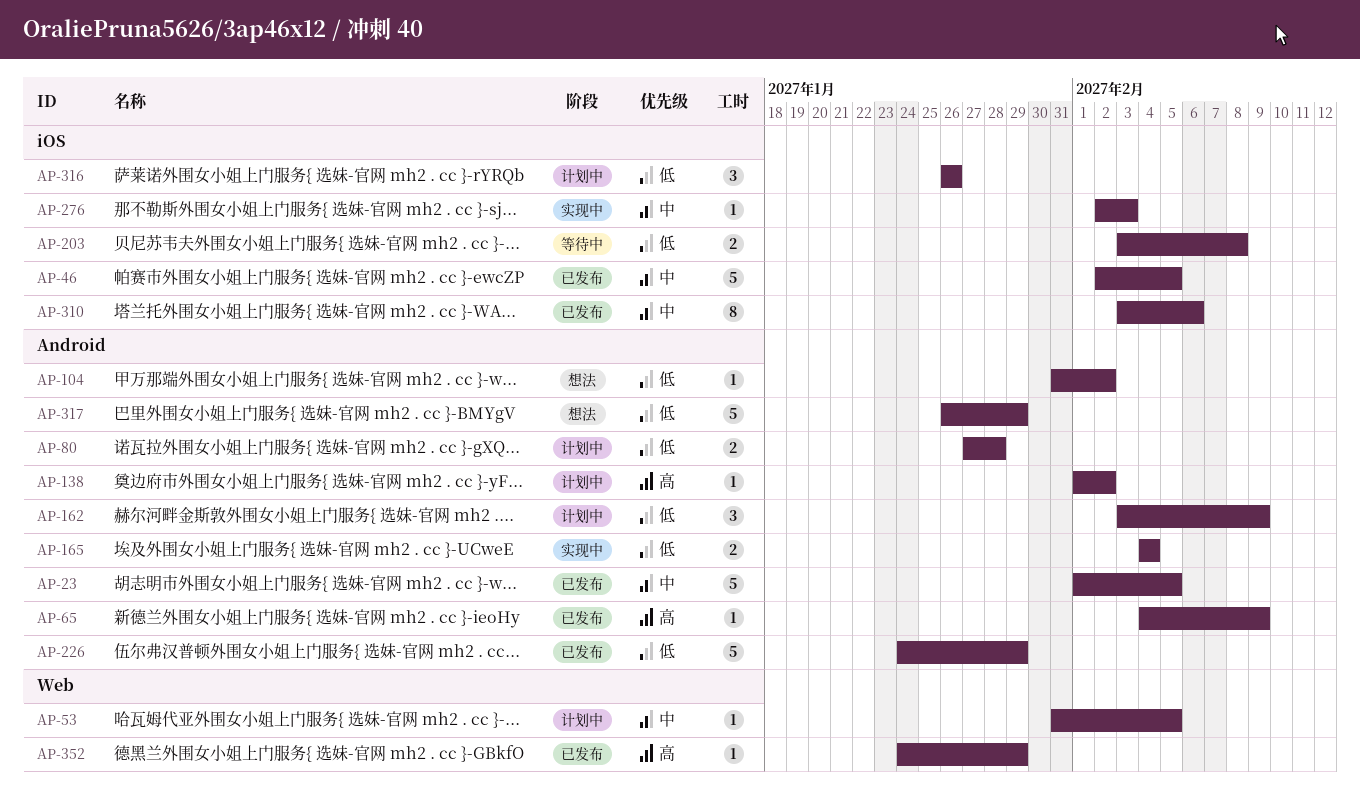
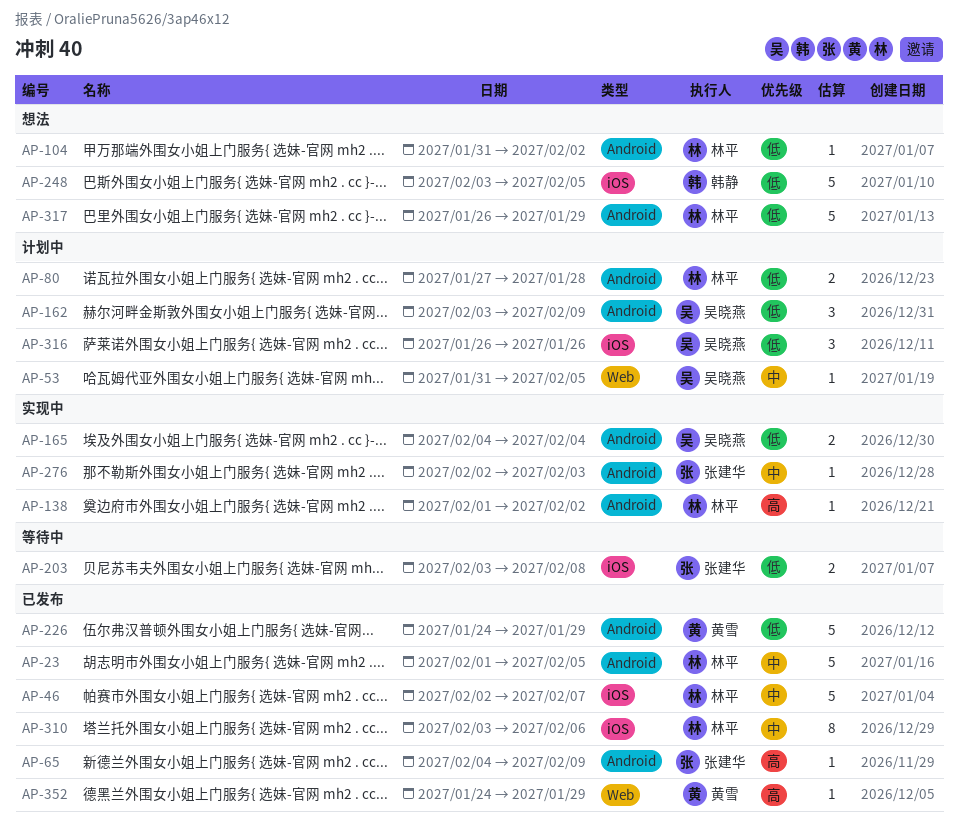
AP-46, due: Feb 5 -> Feb 7
AP-138, status: 计划中 -> 实现中
AP-248: none -> present
AP-276, label: iOS -> Android

